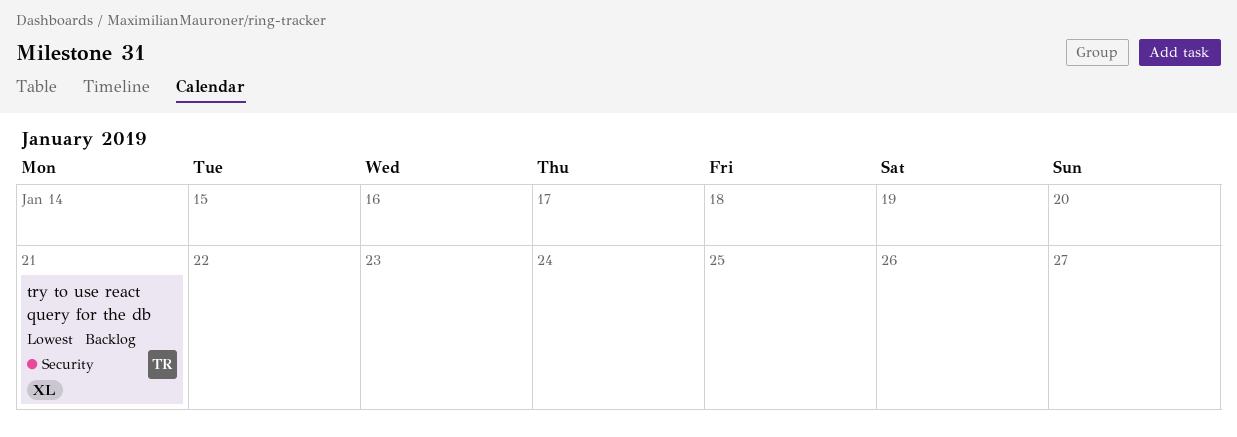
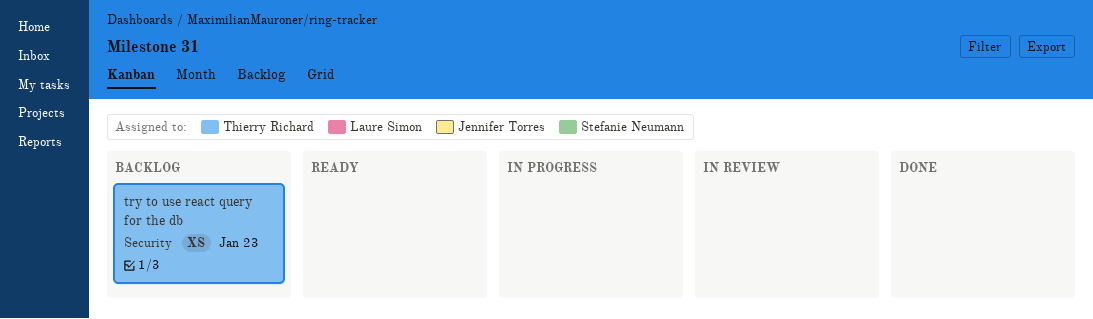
try to use react query for the db, estimate: XL -> XS
try to use react query for the db, due: Jan 21 -> Jan 23

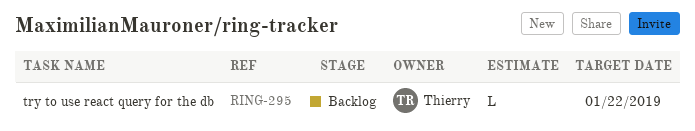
try to use react query for the db, estimate: XS -> L
try to use react query for the db, due: Jan 23 -> Jan 22

